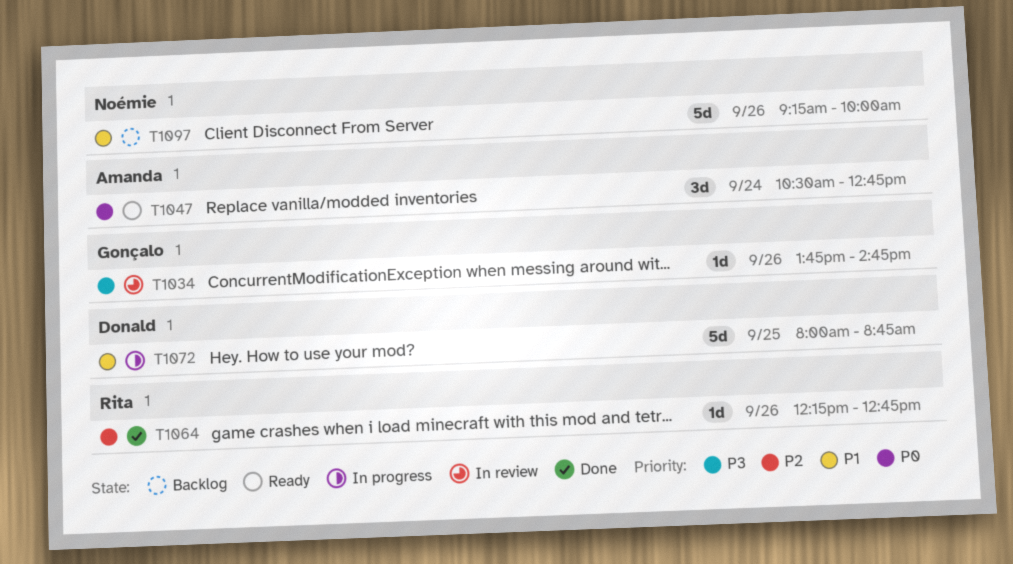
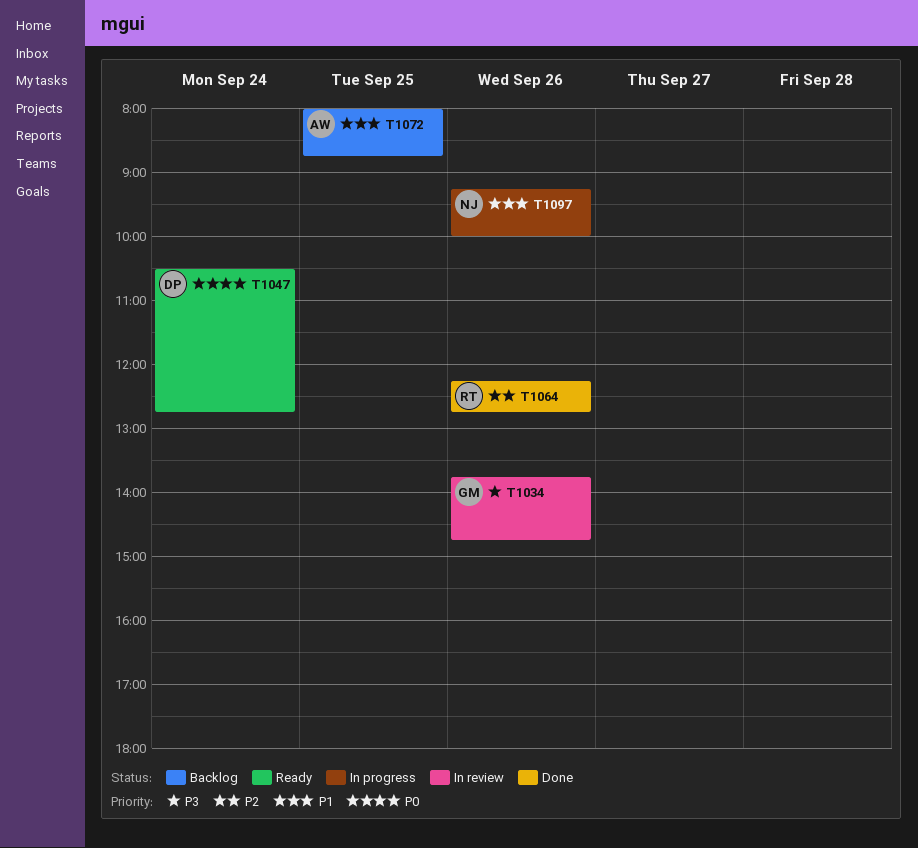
T1047, owner: Amanda -> Donald
T1072, status: In progress -> Backlog
T1072, owner: Donald -> Amanda
T1097, status: Backlog -> In progress

